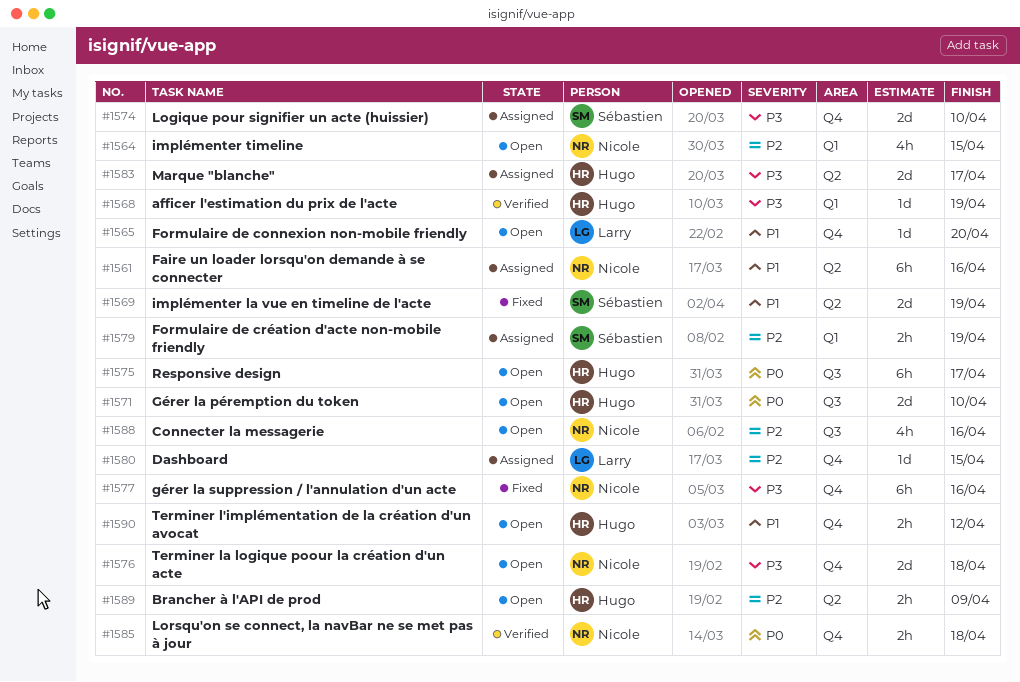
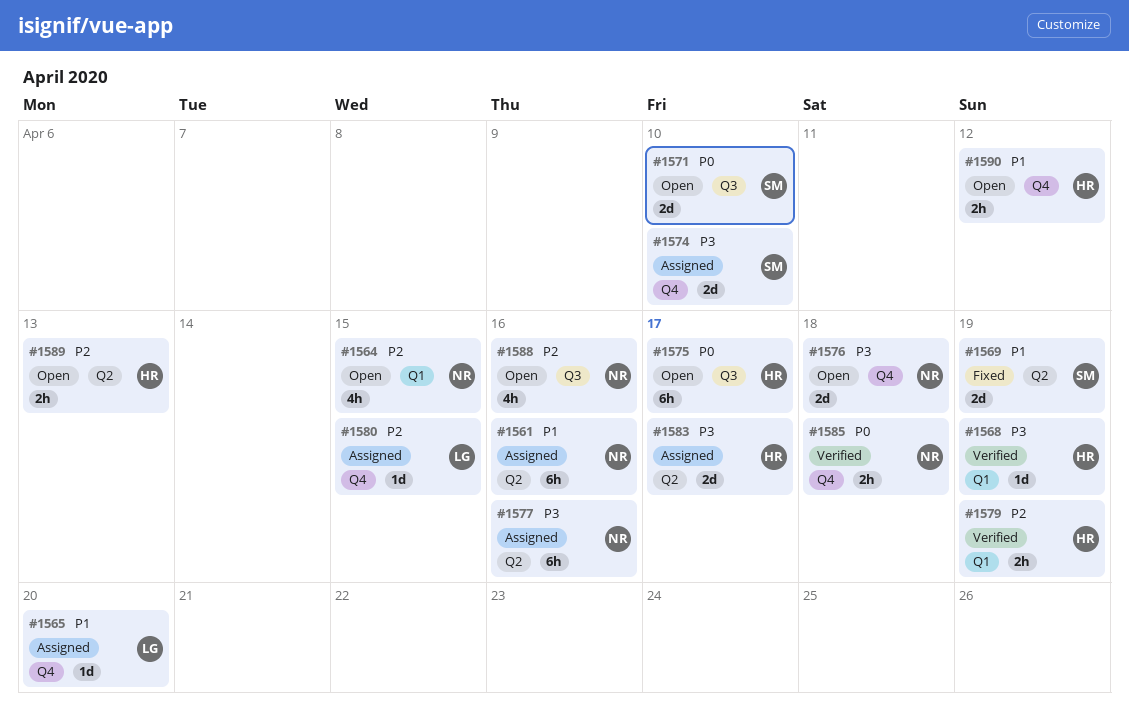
#1565, status: Open -> Assigned
#1571, owner: Hugo -> Sébastien
#1577, status: Fixed -> Assigned
#1577, label: Q4 -> Q2
#1579, status: Assigned -> Verified
#1579, owner: Sébastien -> Hugo
#1589, due: Apr 9 -> Apr 13

